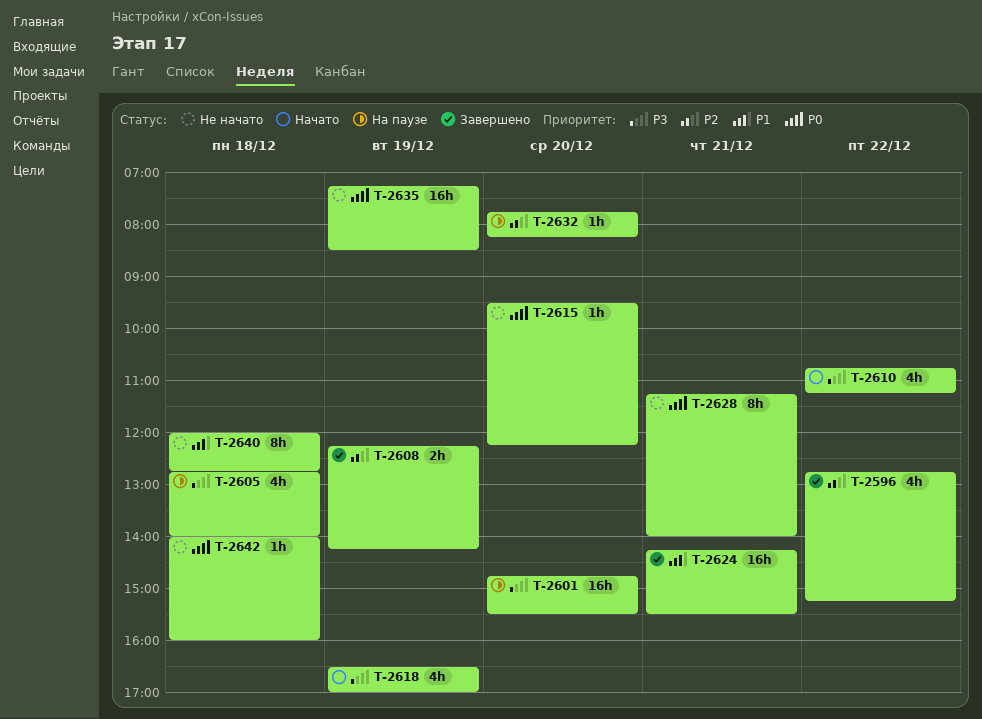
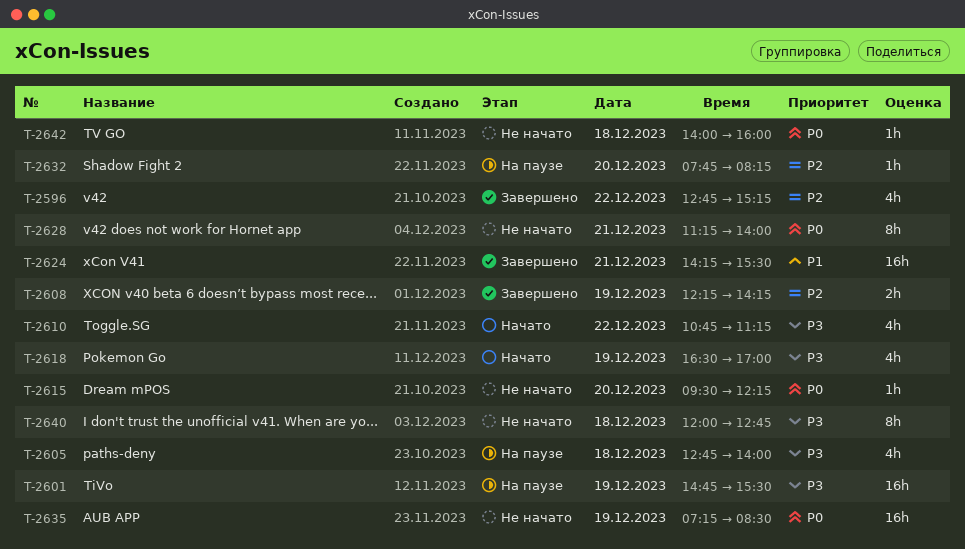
T-2601, day: Dec 20 -> Dec 19
T-2640, priority: P1 -> P3

